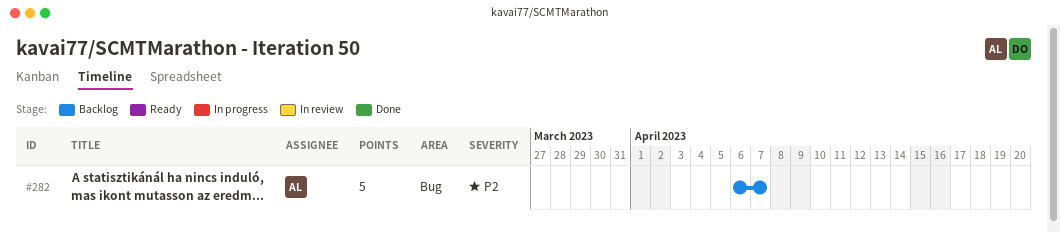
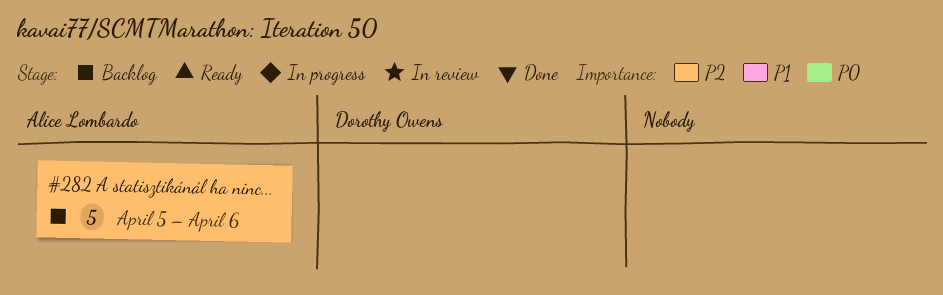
#282, start: Apr 6 -> Apr 5
#282, due: Apr 7 -> Apr 6

